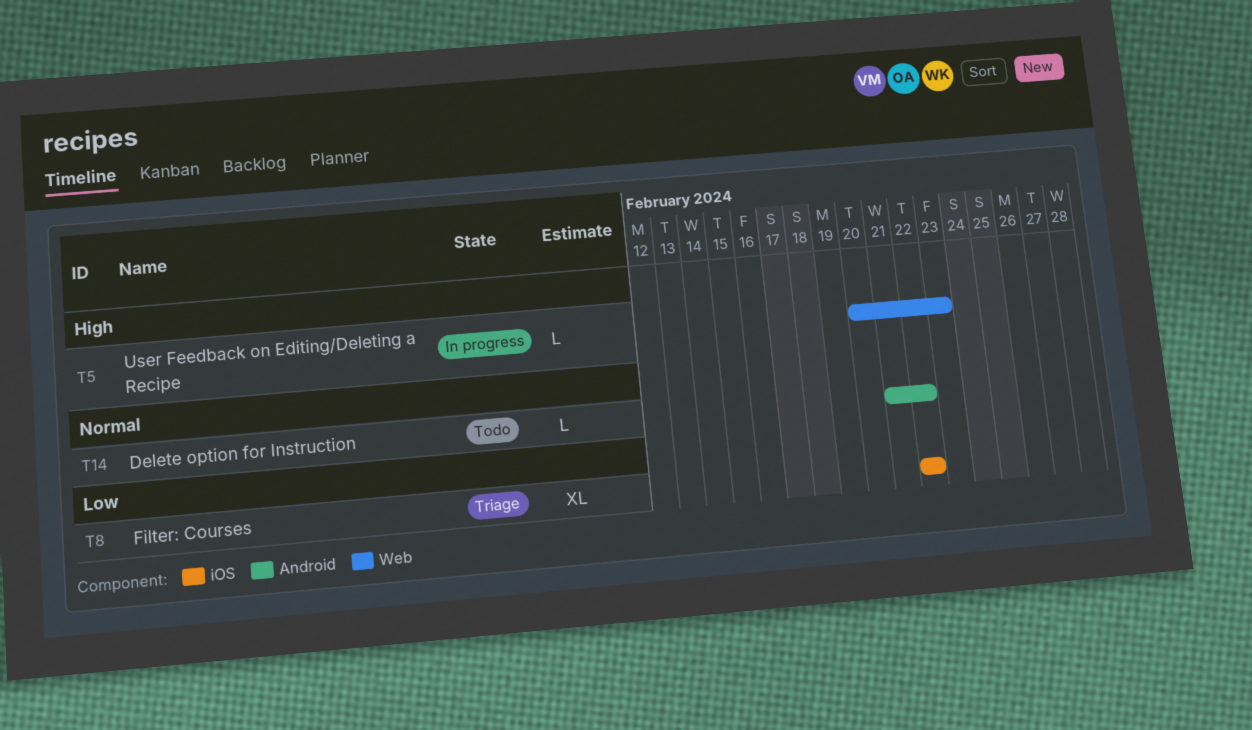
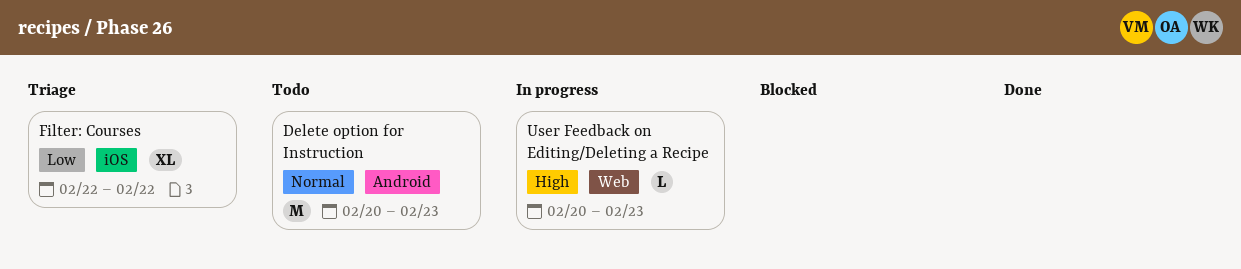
Delete option for Instruction, estimate: L -> M
Delete option for Instruction, start: Feb 21 -> Feb 20
Delete option for Instruction, due: Feb 22 -> Feb 23

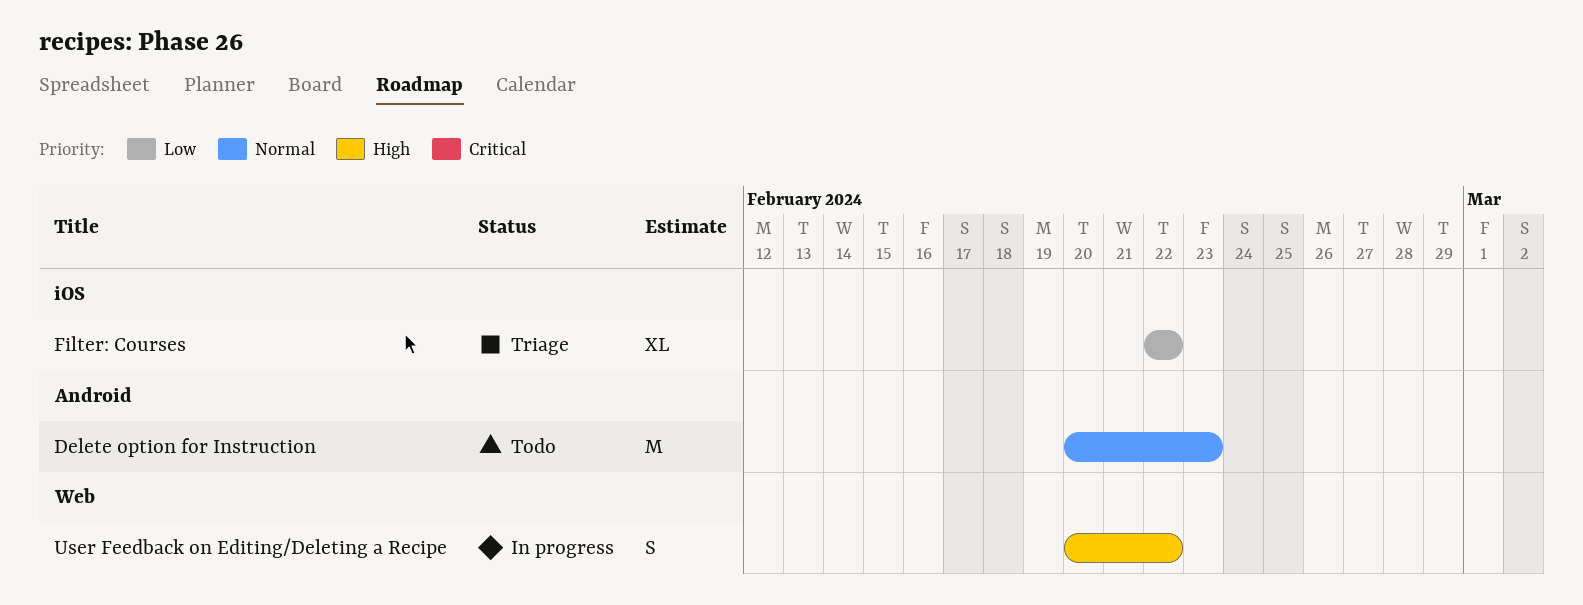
User Feedback on Editing/Deleting a Recipe, estimate: L -> S
User Feedback on Editing/Deleting a Recipe, due: Feb 23 -> Feb 22

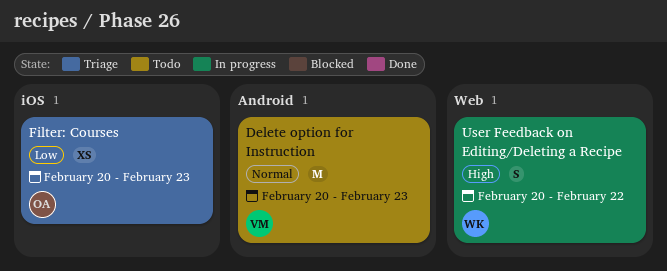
Filter: Courses, estimate: XL -> XS
Filter: Courses, start: Feb 22 -> Feb 20
Filter: Courses, due: Feb 22 -> Feb 23

